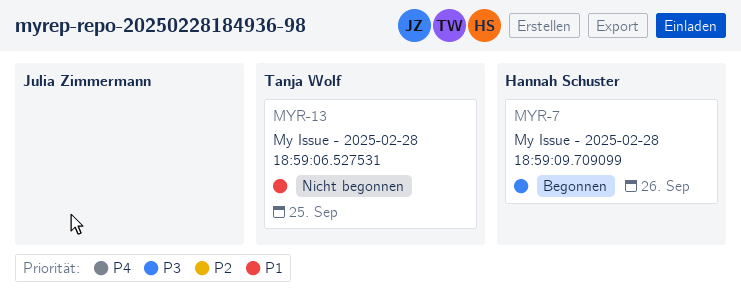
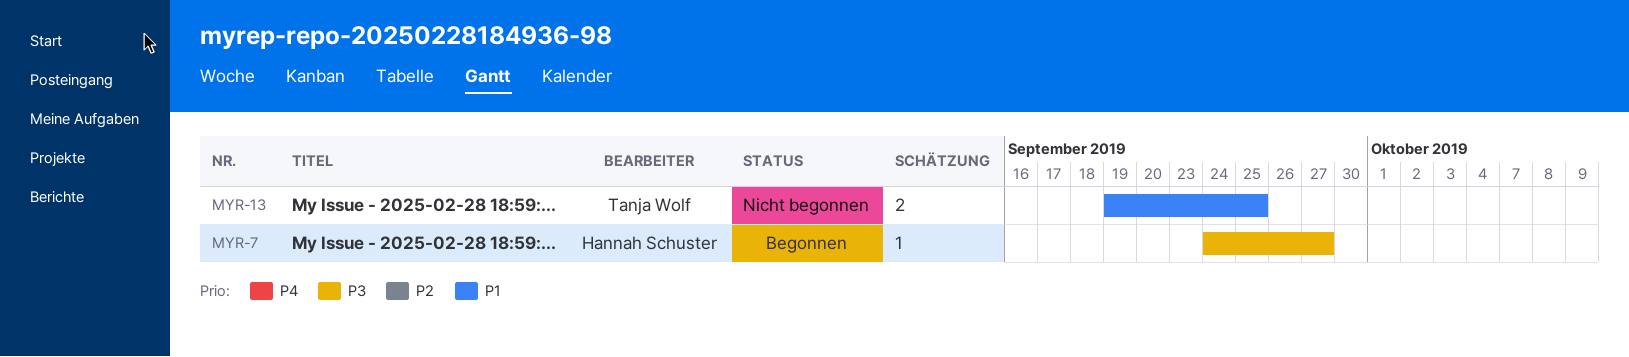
MYR-7, due: Sep 26 -> Sep 27

